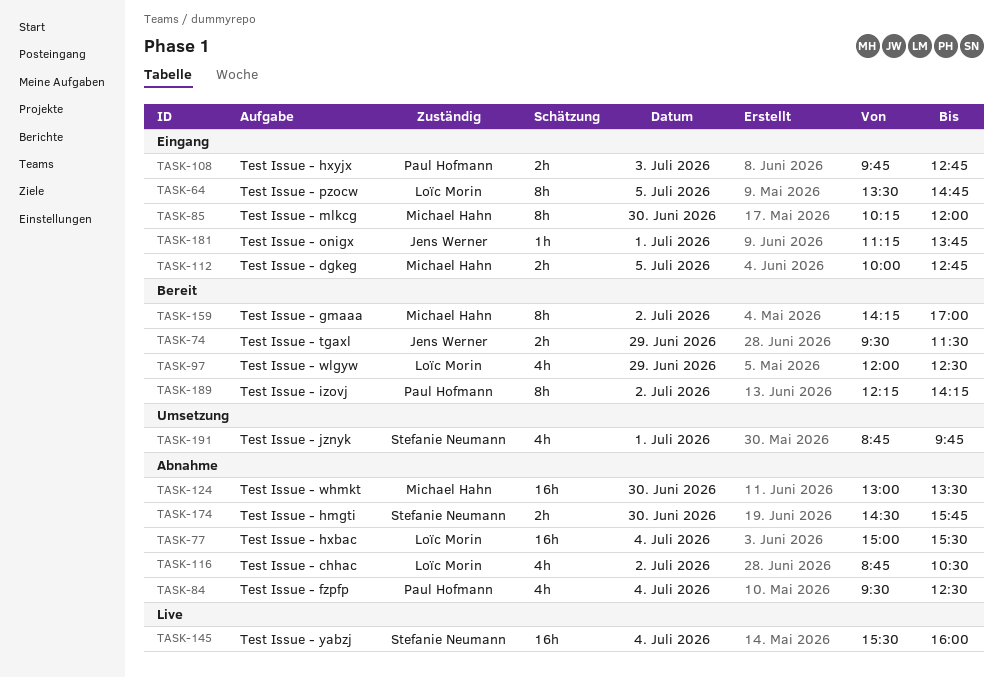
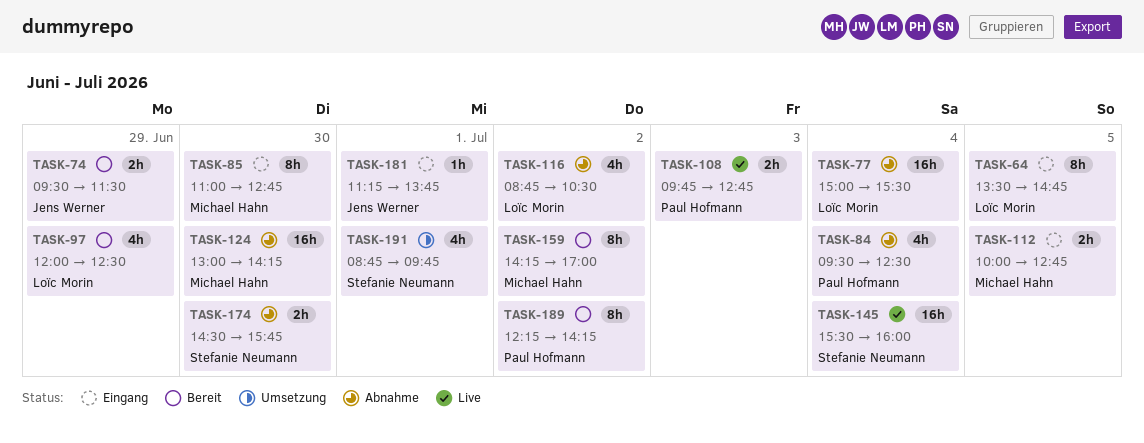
TASK-85, begins: 10:15 -> 11:00
TASK-85, ends: 12:00 -> 12:45
TASK-108, status: Eingang -> Live
TASK-124, ends: 13:30 -> 14:15

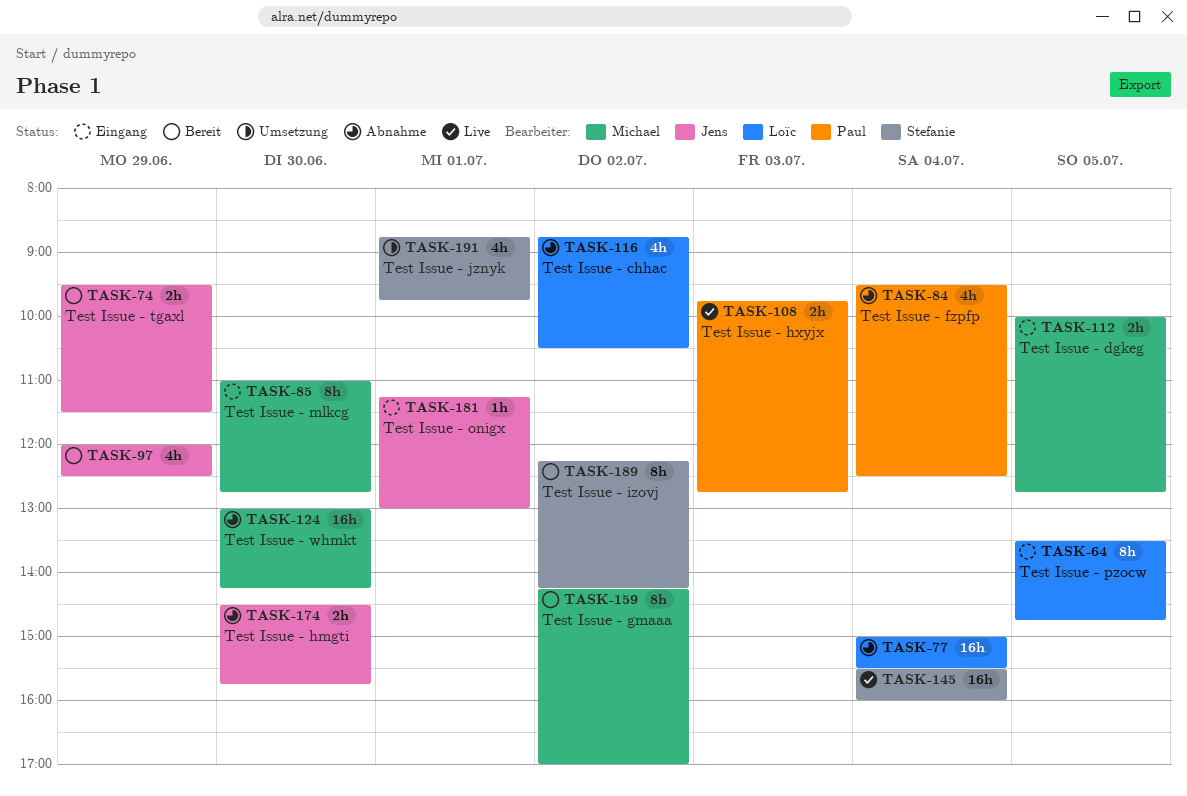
TASK-97, owner: Loïc Morin -> Jens Werner
TASK-174, owner: Stefanie Neumann -> Jens Werner
TASK-181, ends: 13:45 -> 13:00
TASK-189, owner: Paul Hofmann -> Stefanie Neumann

